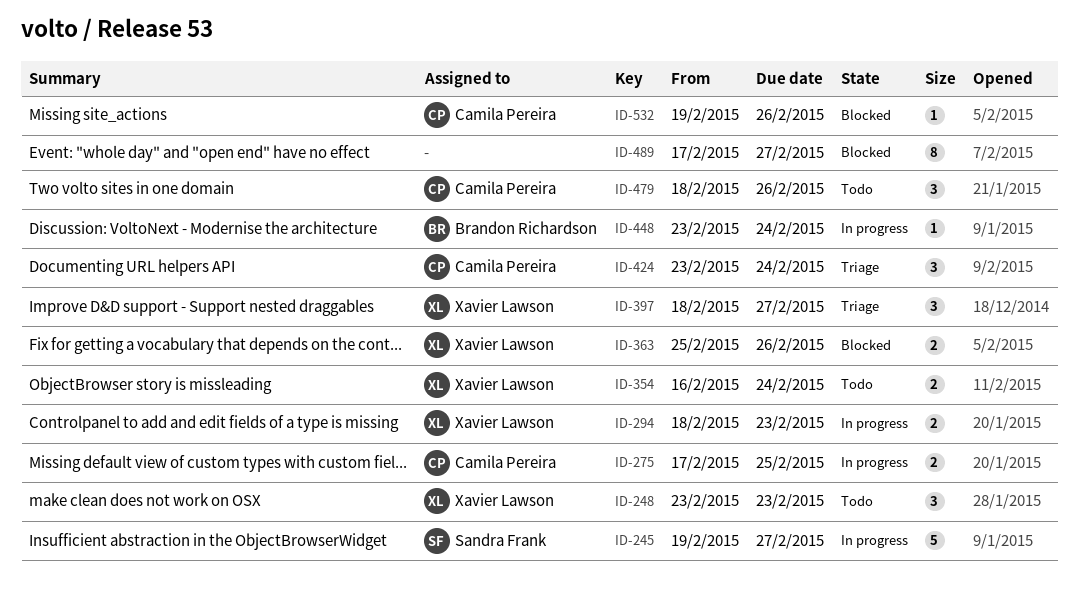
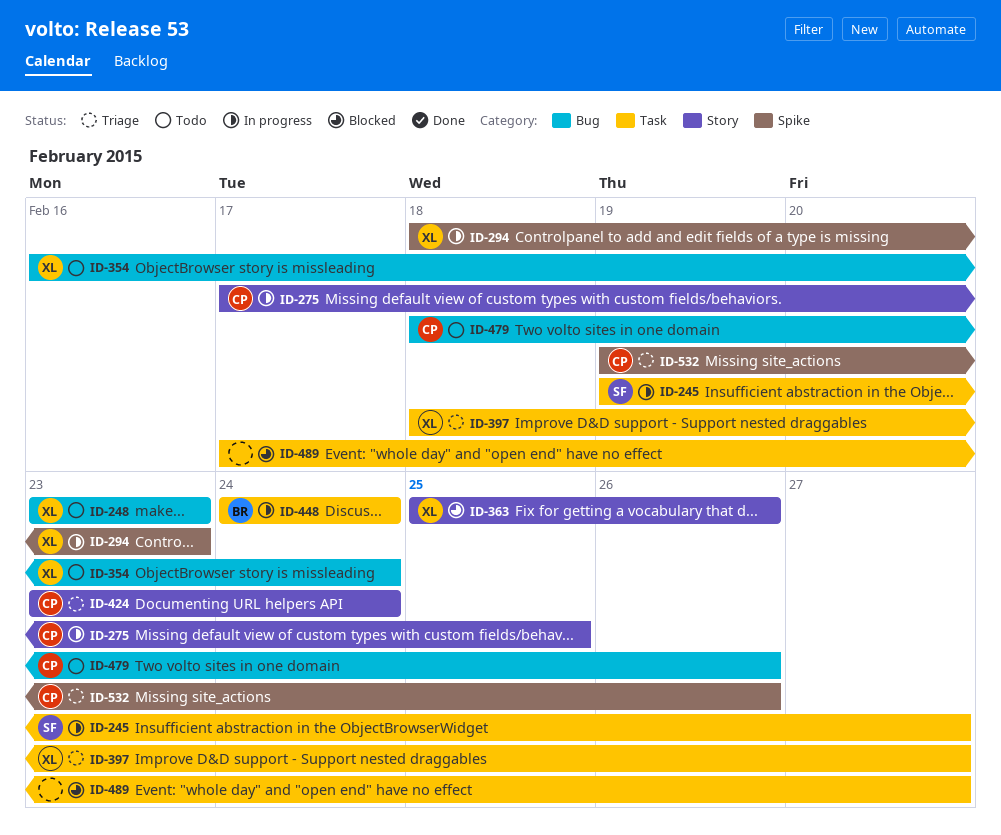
ID-448, start: Feb 23 -> Feb 24
ID-532, status: Blocked -> Triage

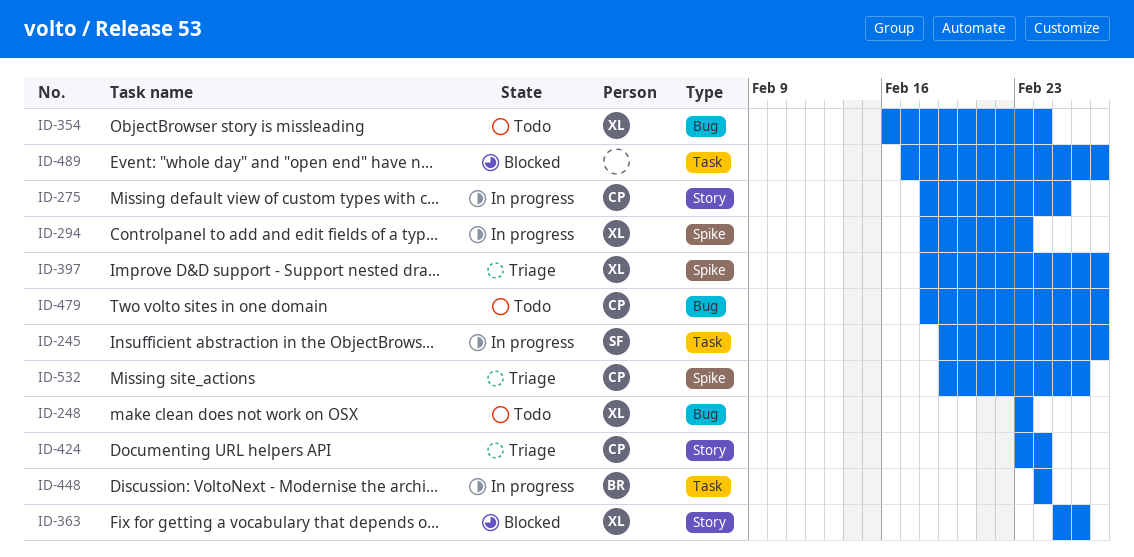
ID-275, start: Feb 17 -> Feb 18
ID-397, label: Task -> Spike
ID-479, due: Feb 26 -> Feb 27

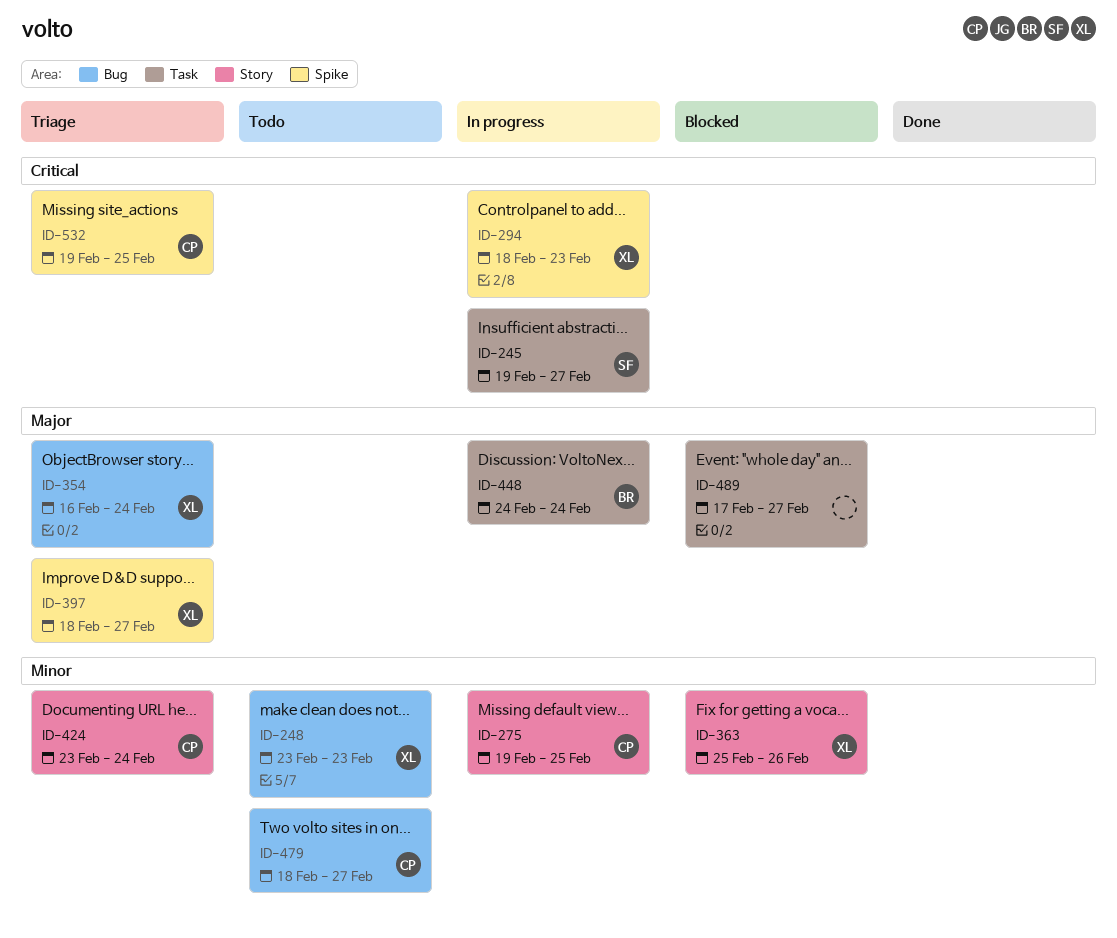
ID-275, start: Feb 18 -> Feb 19
ID-354, status: Todo -> Triage
ID-532, due: Feb 26 -> Feb 25

